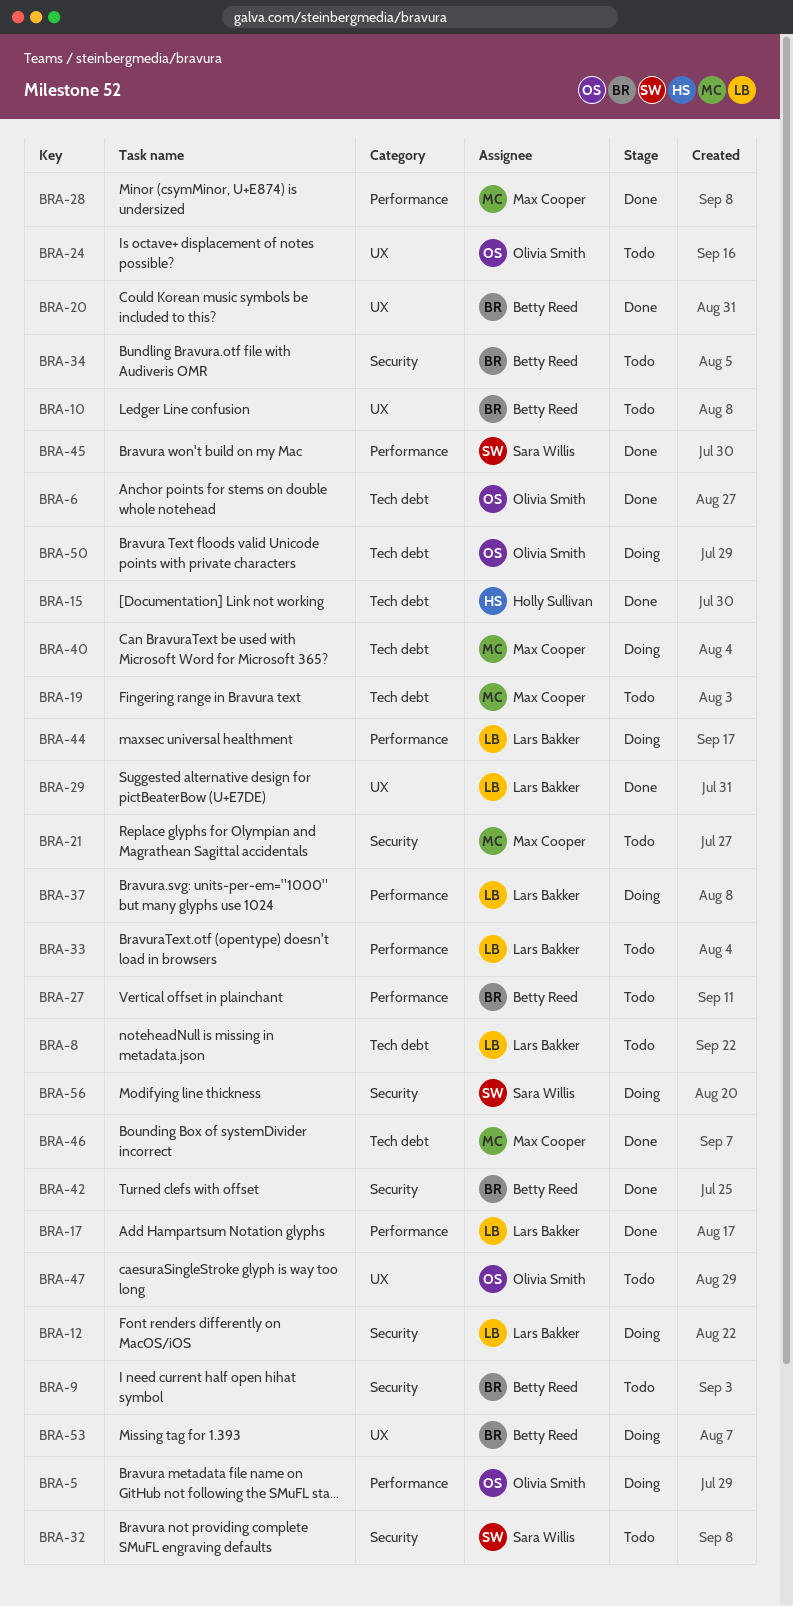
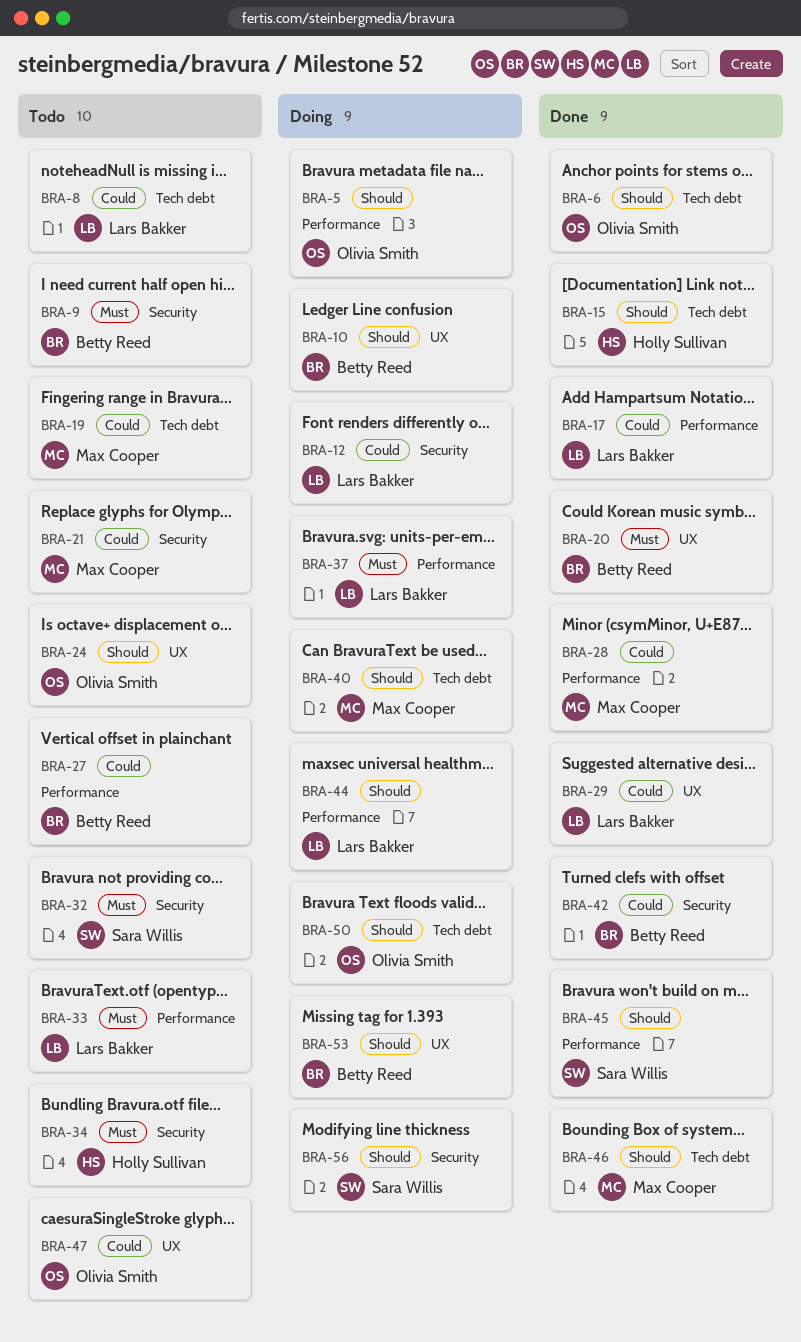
BRA-10, status: Todo -> Doing
BRA-34, owner: Betty Reed -> Holly Sullivan

